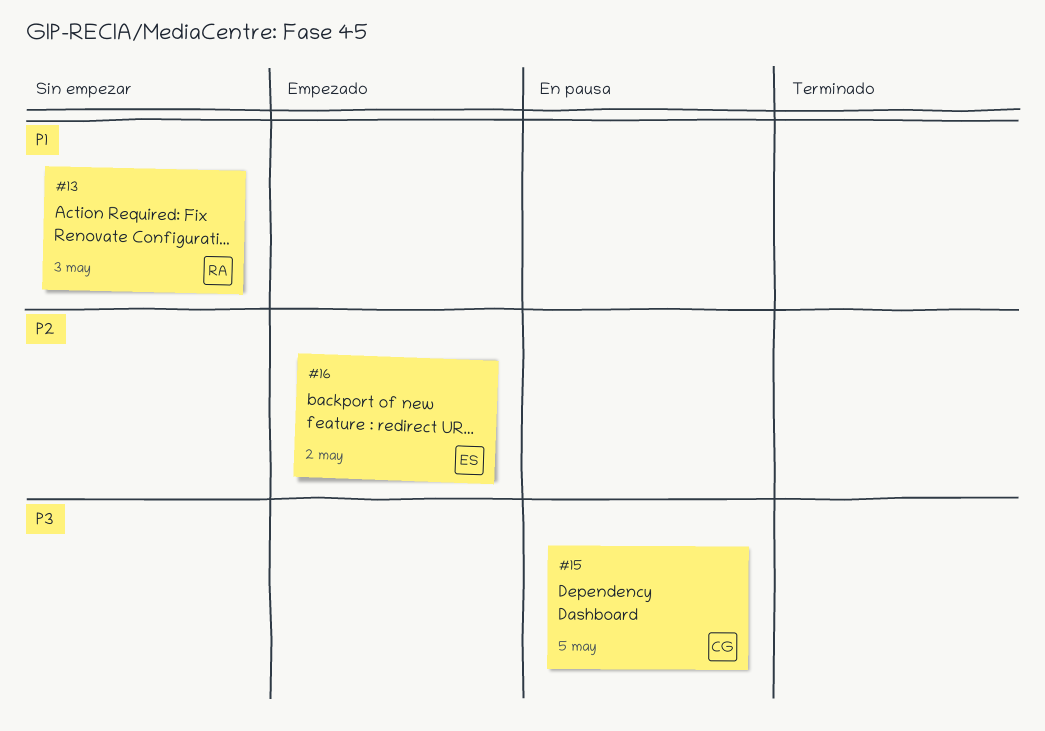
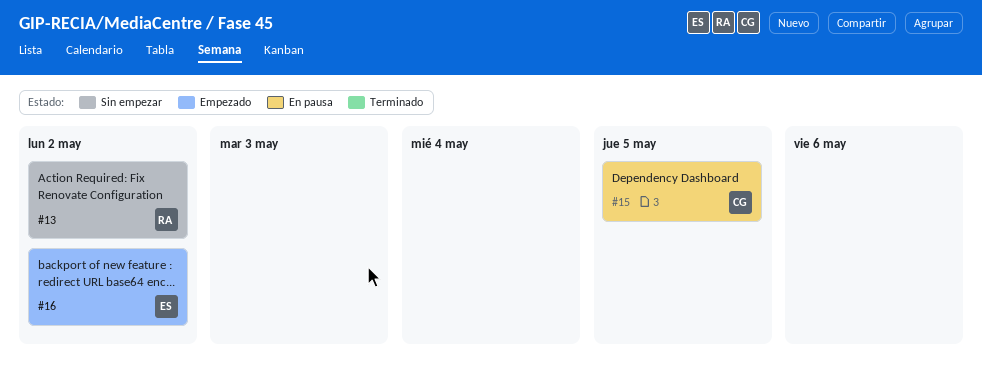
#13, day: May 3 -> May 2

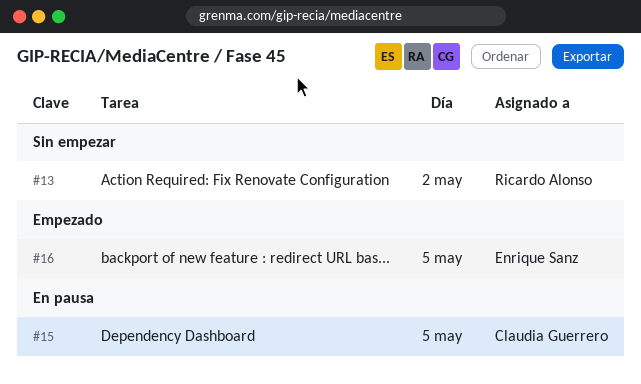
#16, day: May 2 -> May 5

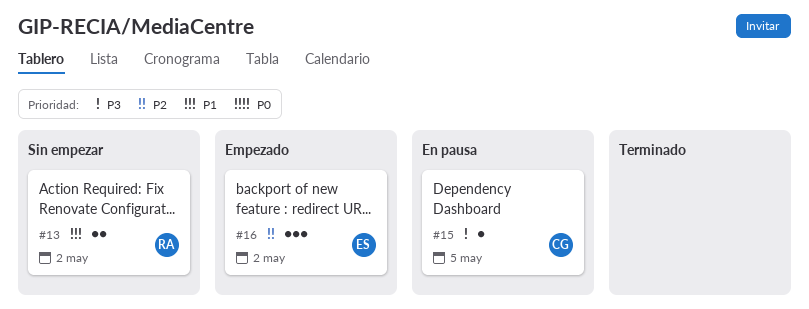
#16, day: May 5 -> May 2

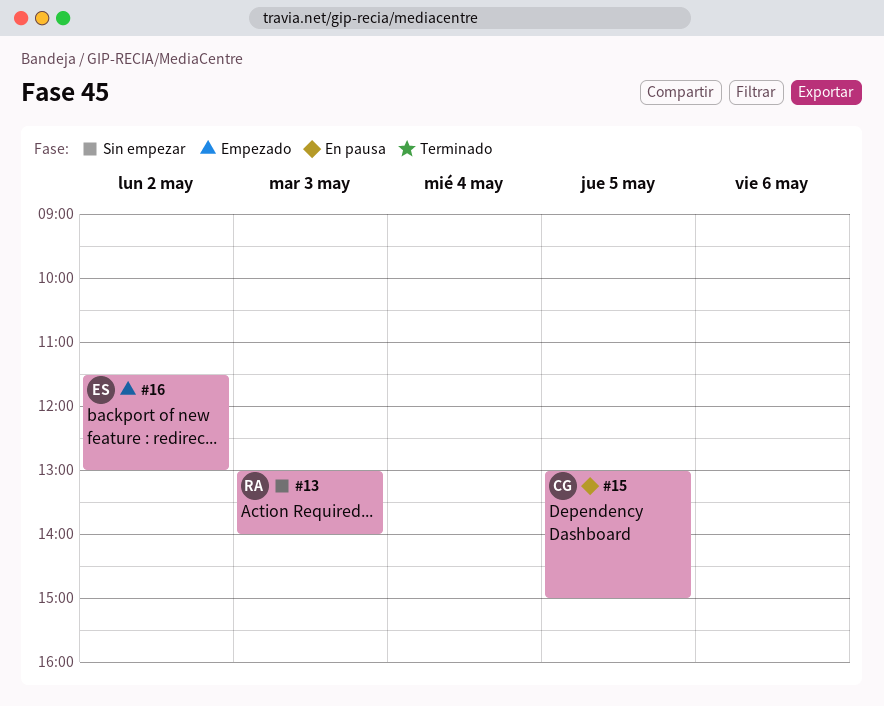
#13, day: May 2 -> May 3

